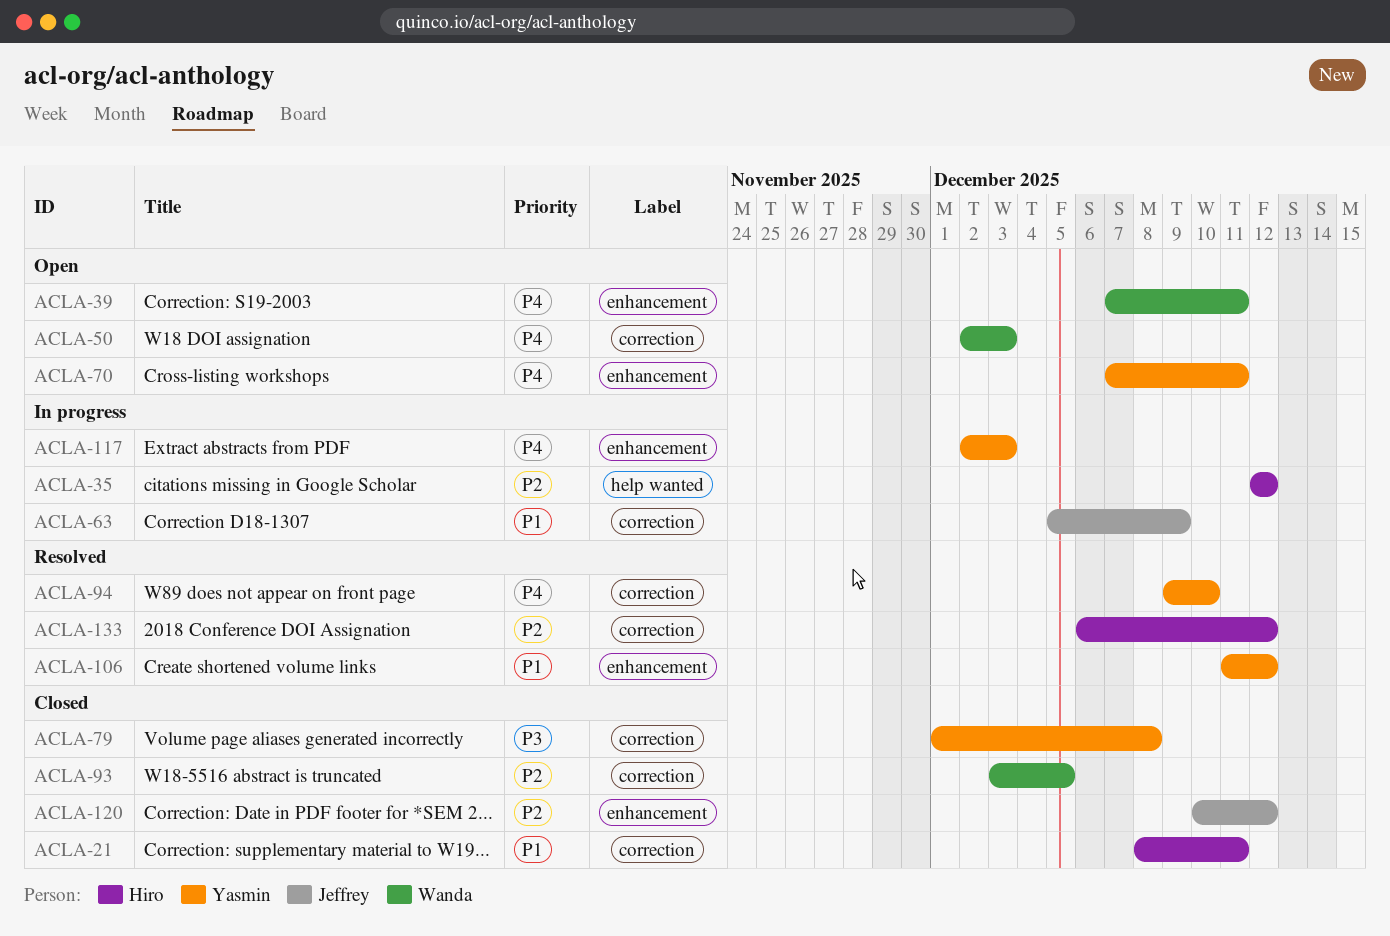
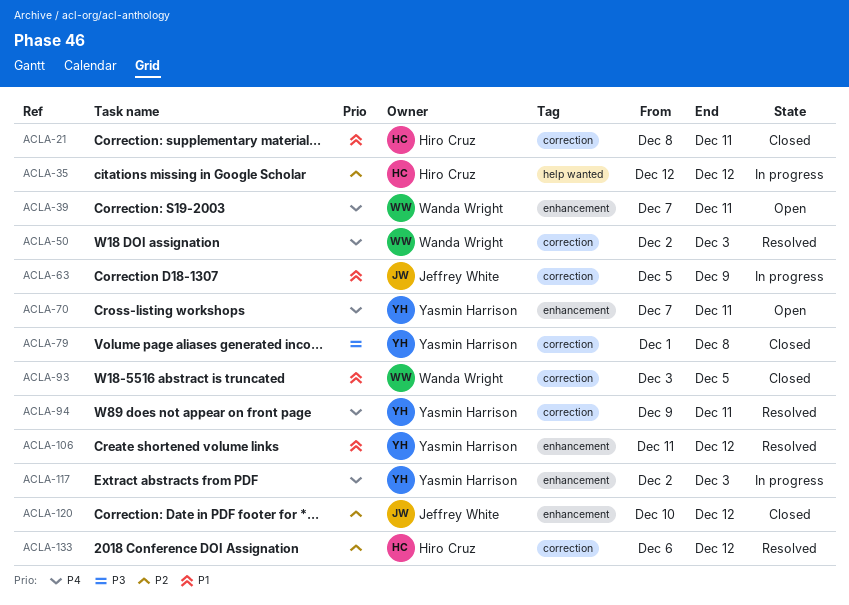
ACLA-50, status: Open -> Resolved
ACLA-93, priority: P2 -> P1
ACLA-94, due: Dec 10 -> Dec 11

